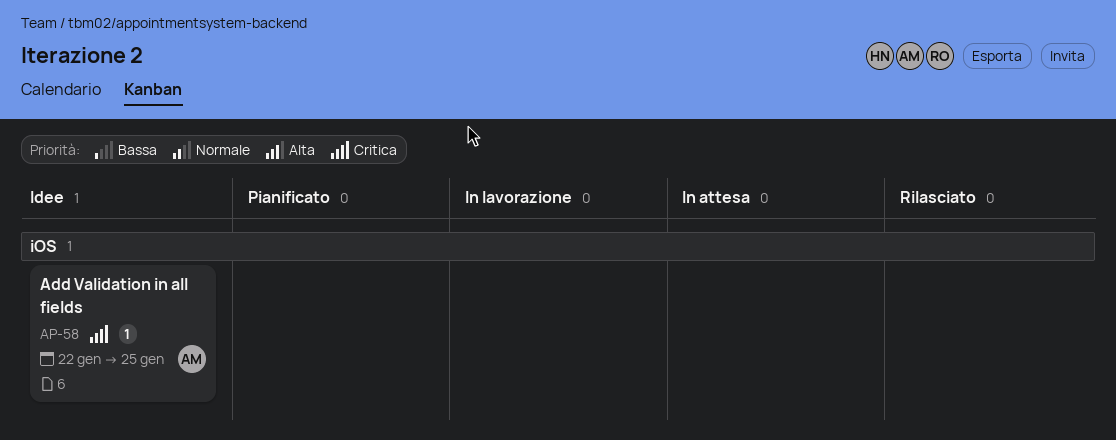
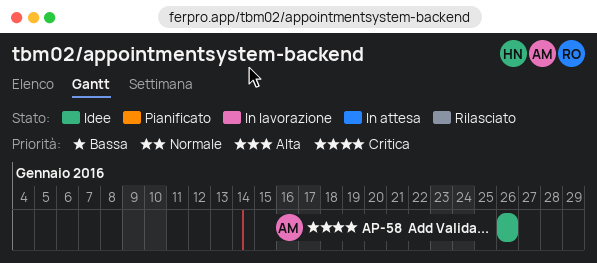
AP-58, start: Jan 22 -> Jan 26
AP-58, due: Jan 25 -> Jan 26

